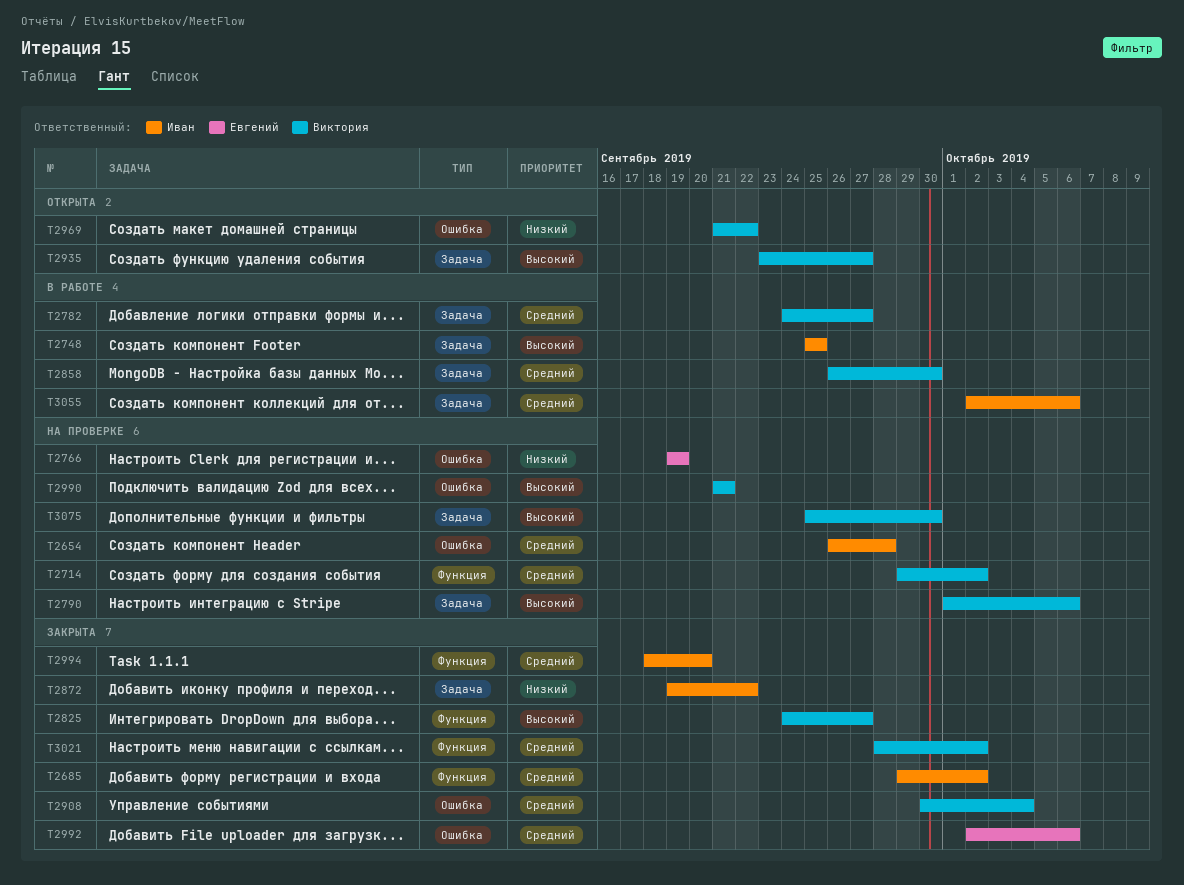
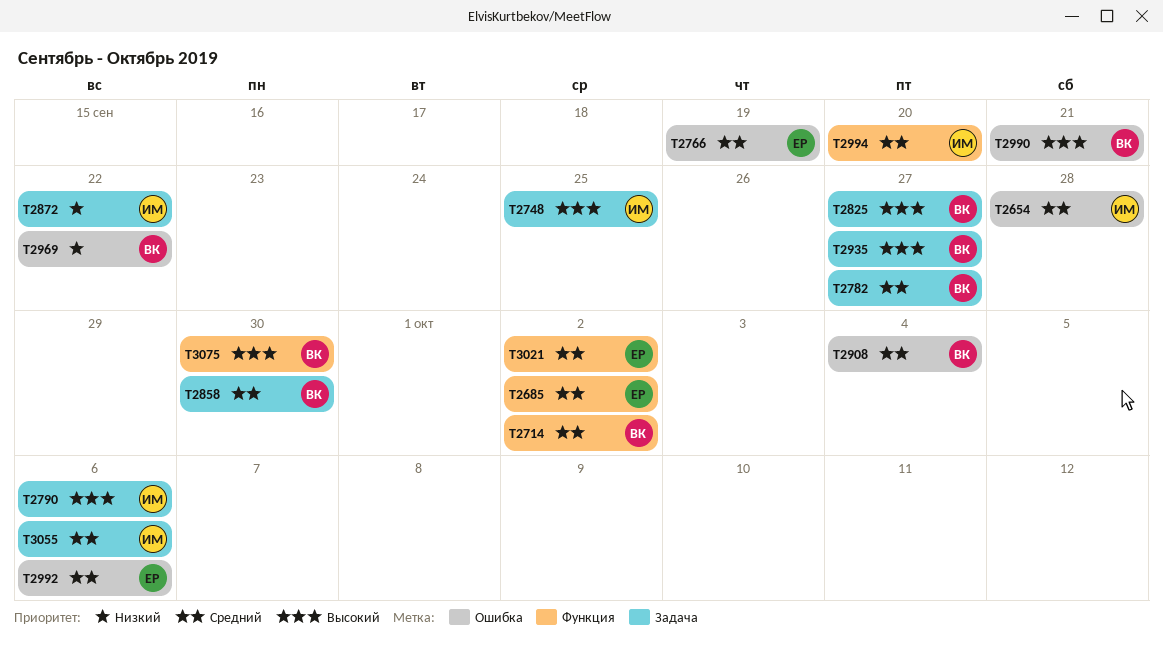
T2685, owner: Иван -> Евгений
T2766, priority: Низкий -> Средний
T2790, owner: Виктория -> Иван
T2825, label: Функция -> Задача
T3021, owner: Виктория -> Евгений
T3075, label: Задача -> Функция

